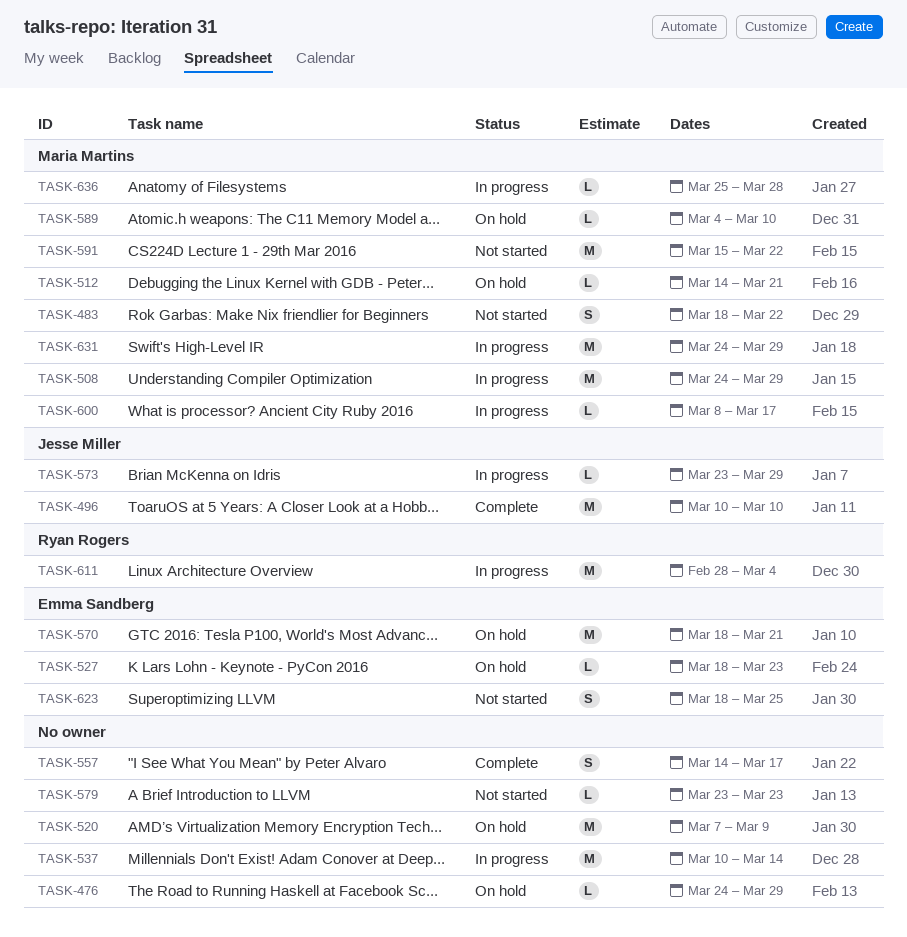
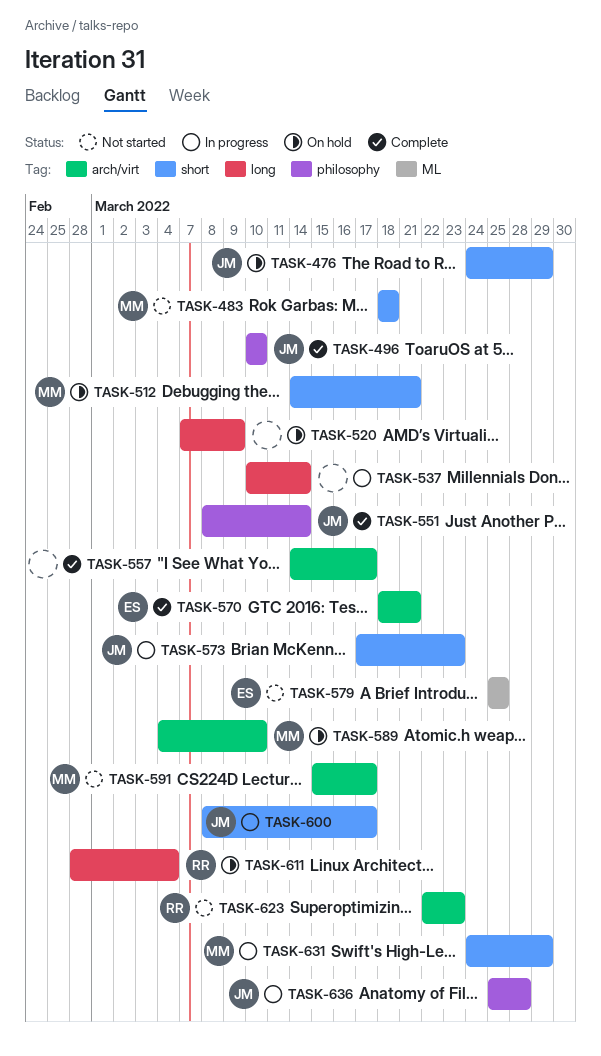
TASK-476, owner: none -> Jesse Miller
TASK-483, due: Mar 22 -> Mar 18
TASK-508: present -> none
TASK-527: present -> none
TASK-551: none -> present
TASK-570, status: On hold -> Complete
TASK-573, start: Mar 23 -> Mar 17
TASK-573, due: Mar 29 -> Mar 23
TASK-579, owner: none -> Emma Sandberg
TASK-579, start: Mar 23 -> Mar 25
TASK-579, due: Mar 23 -> Mar 25
TASK-591, due: Mar 22 -> Mar 17
TASK-600, owner: Maria Martins -> Jesse Miller
TASK-611, status: In progress -> On hold
TASK-623, owner: Emma Sandberg -> Ryan Rogers
TASK-623, start: Mar 18 -> Mar 22
TASK-623, due: Mar 25 -> Mar 23
TASK-636, owner: Maria Martins -> Jesse Miller

